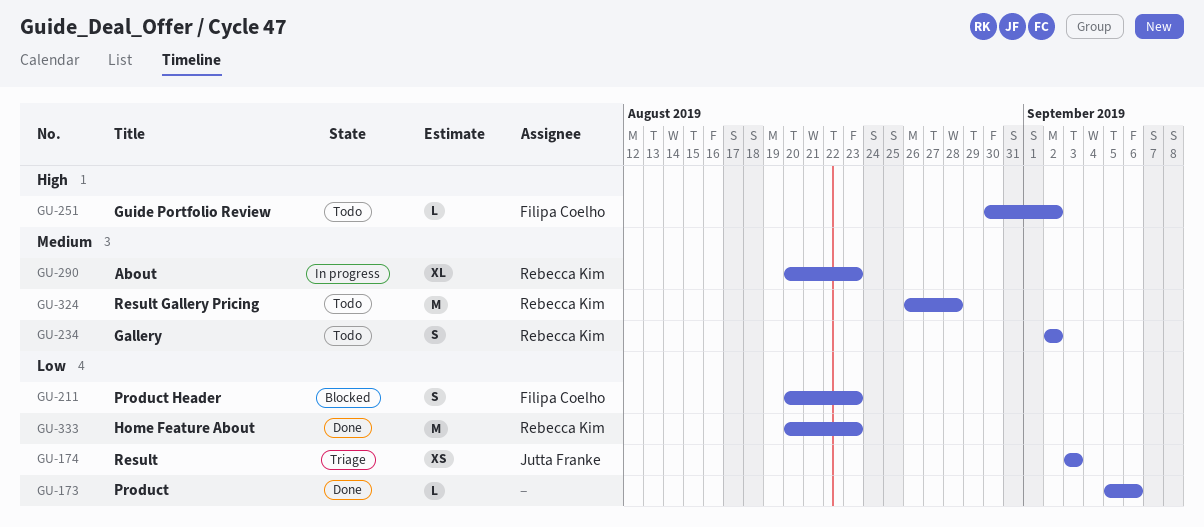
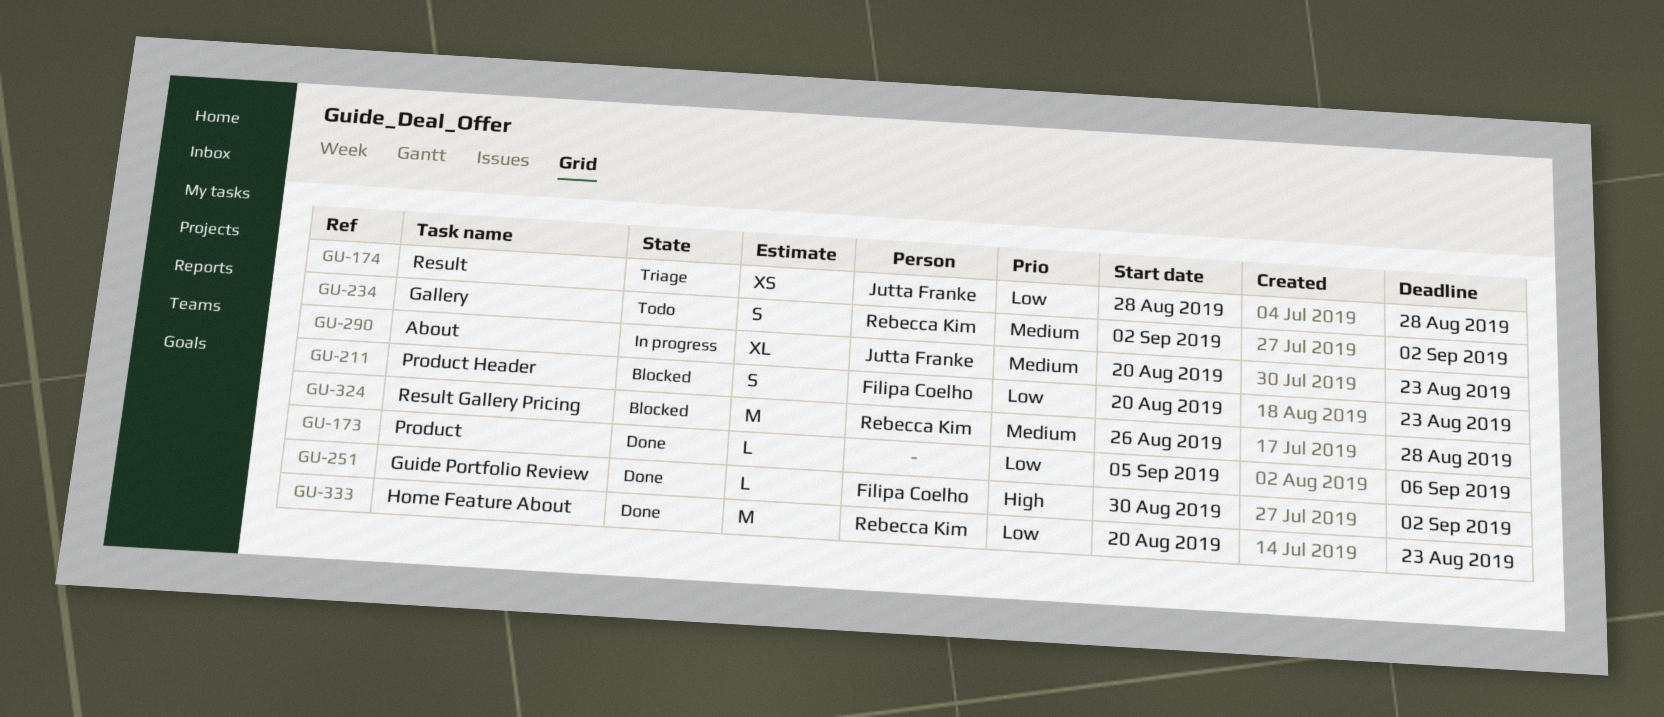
GU-174, start: Sep 3 -> Aug 28
GU-174, due: Sep 3 -> Aug 28
GU-251, status: Todo -> Done
GU-290, owner: Rebecca Kim -> Jutta Franke
GU-324, status: Todo -> Blocked

